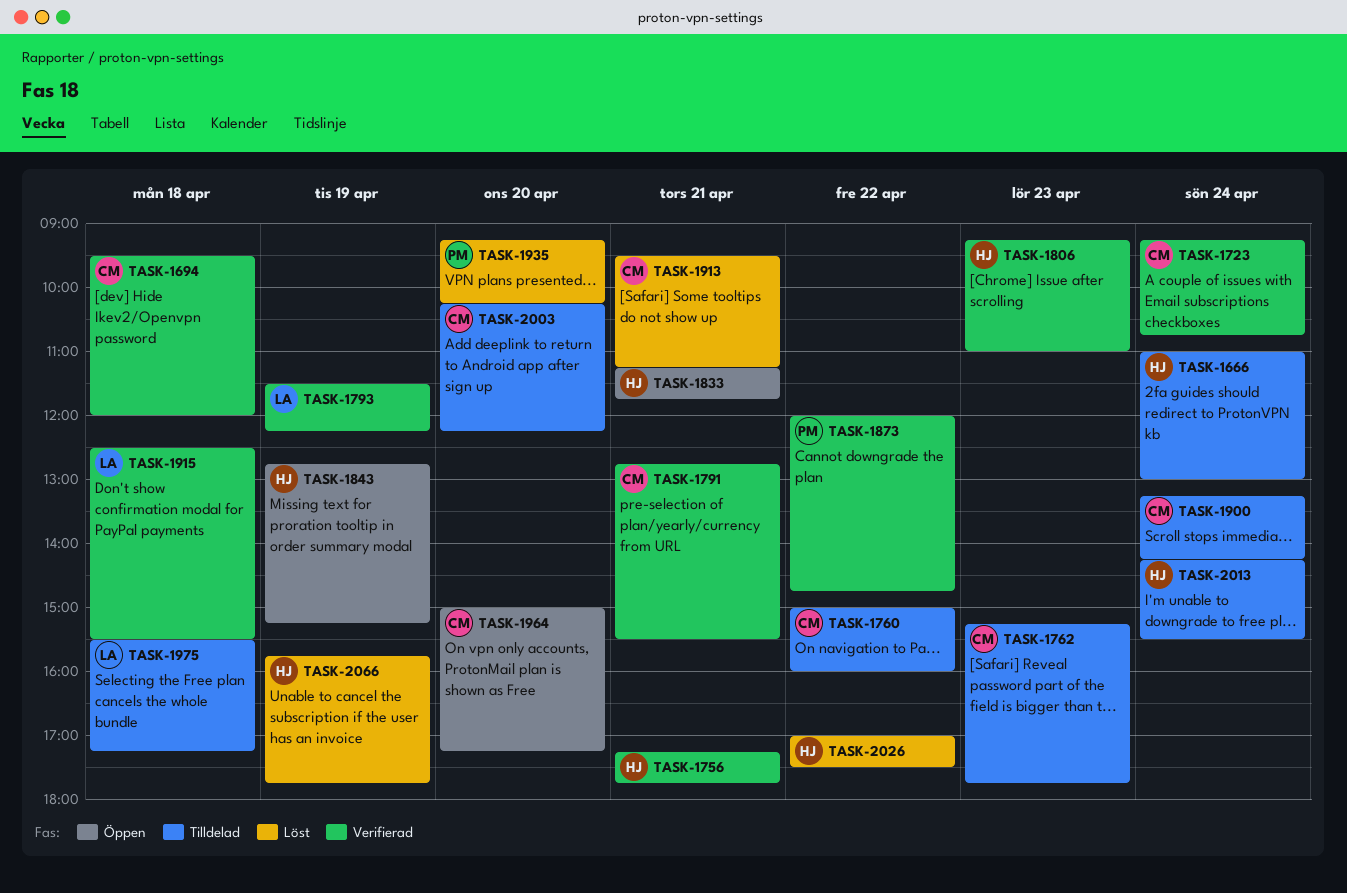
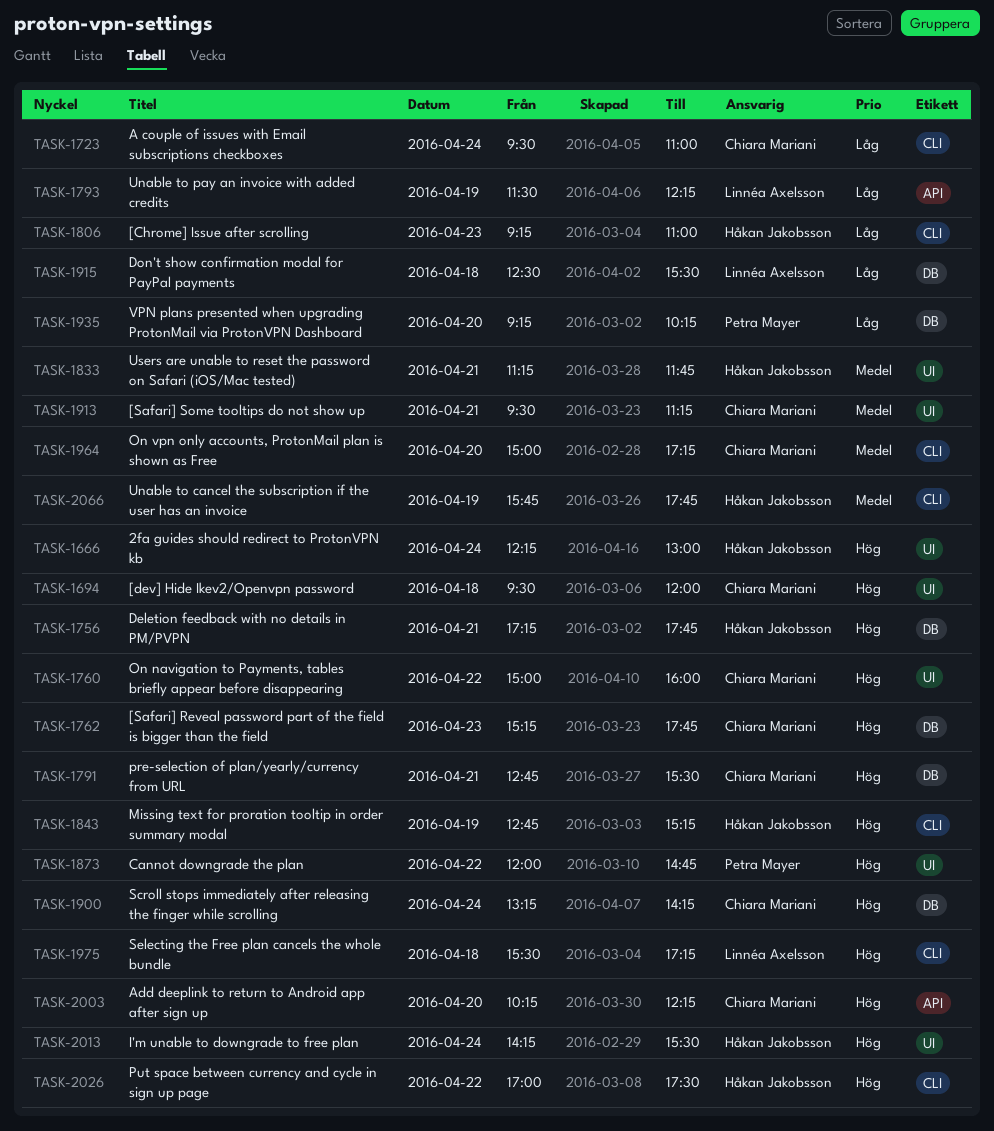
TASK-1666, begins: 11:00 -> 12:15
TASK-1723, begins: 09:15 -> 09:30
TASK-1723, ends: 10:45 -> 11:00

